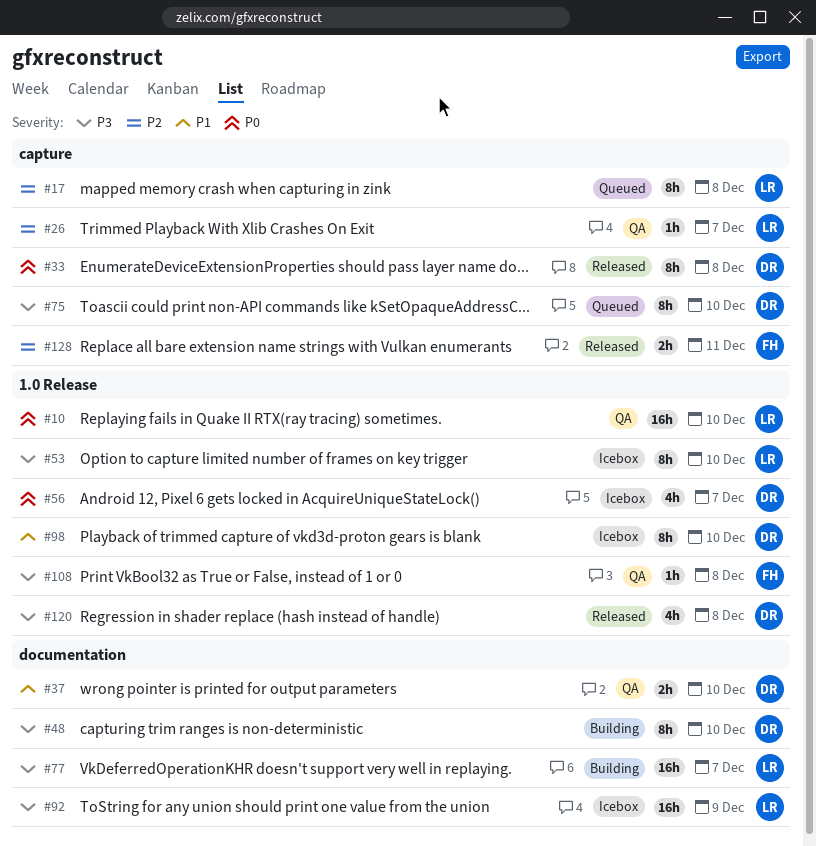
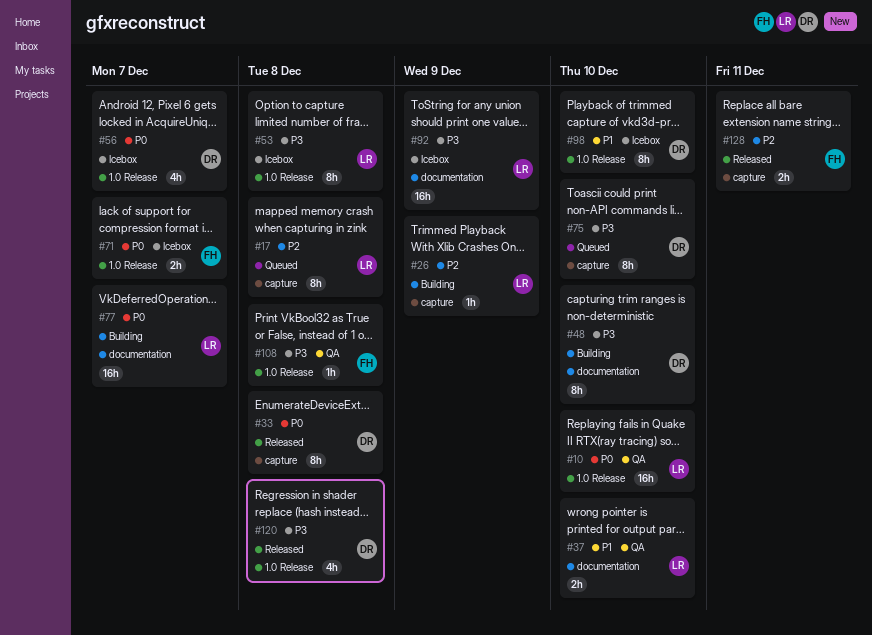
#26, status: QA -> Building
#26, due: Dec 7 -> Dec 9
#37, owner: DR -> LR
#53, due: Dec 10 -> Dec 8
#71: none -> present
#77, priority: P3 -> P0

